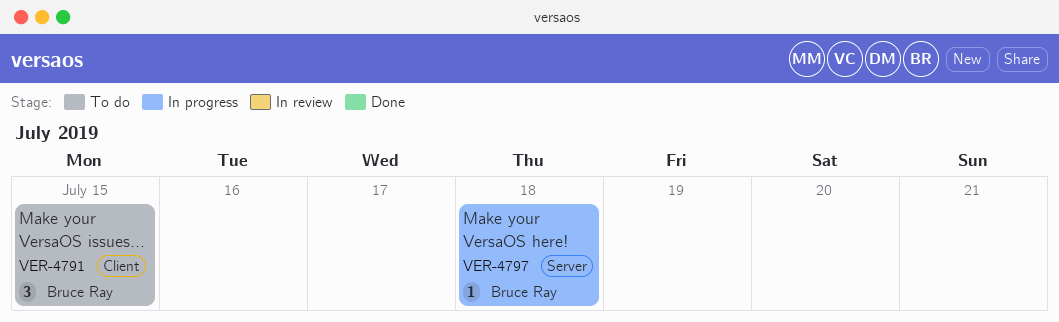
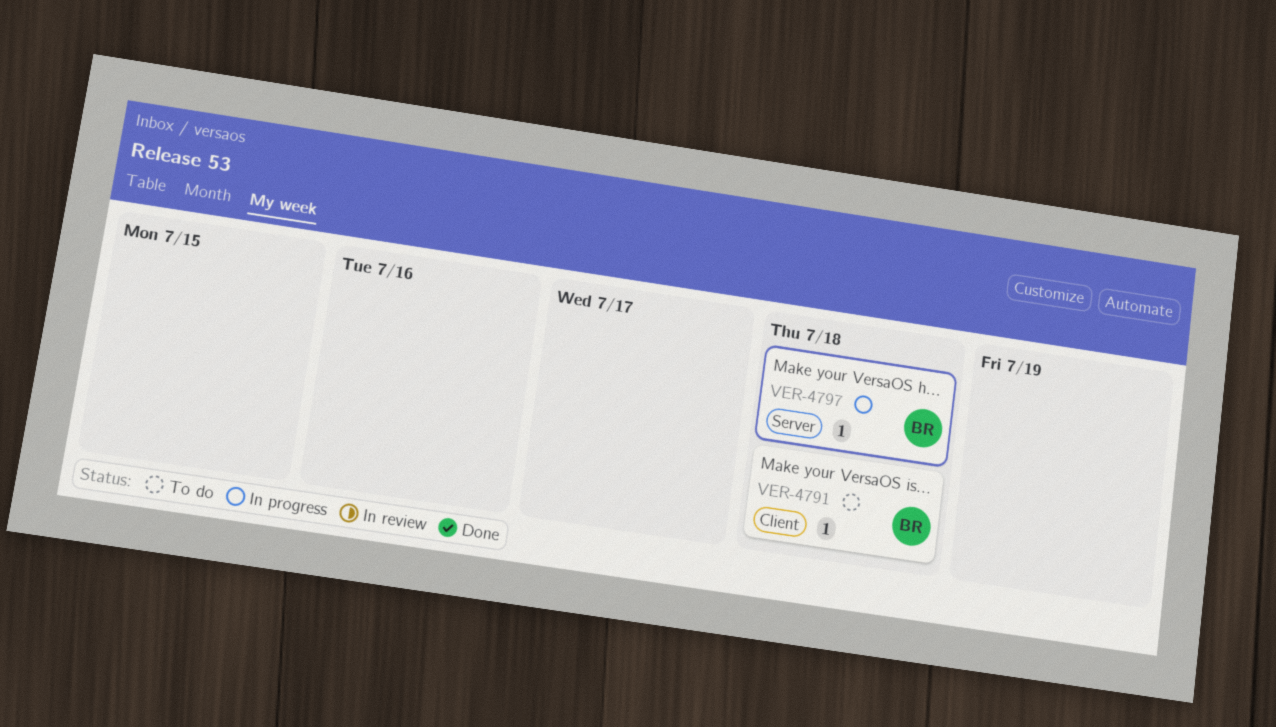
VER-4791, estimate: 3 -> 1
VER-4791, due: Jul 15 -> Jul 18

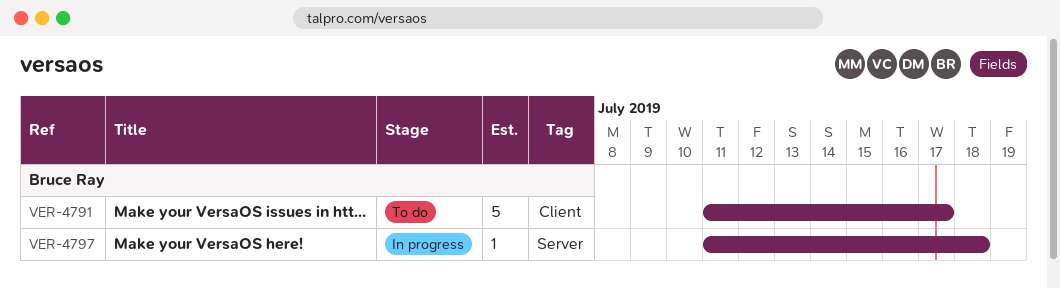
VER-4791, estimate: 1 -> 5
VER-4791, due: Jul 18 -> Jul 17

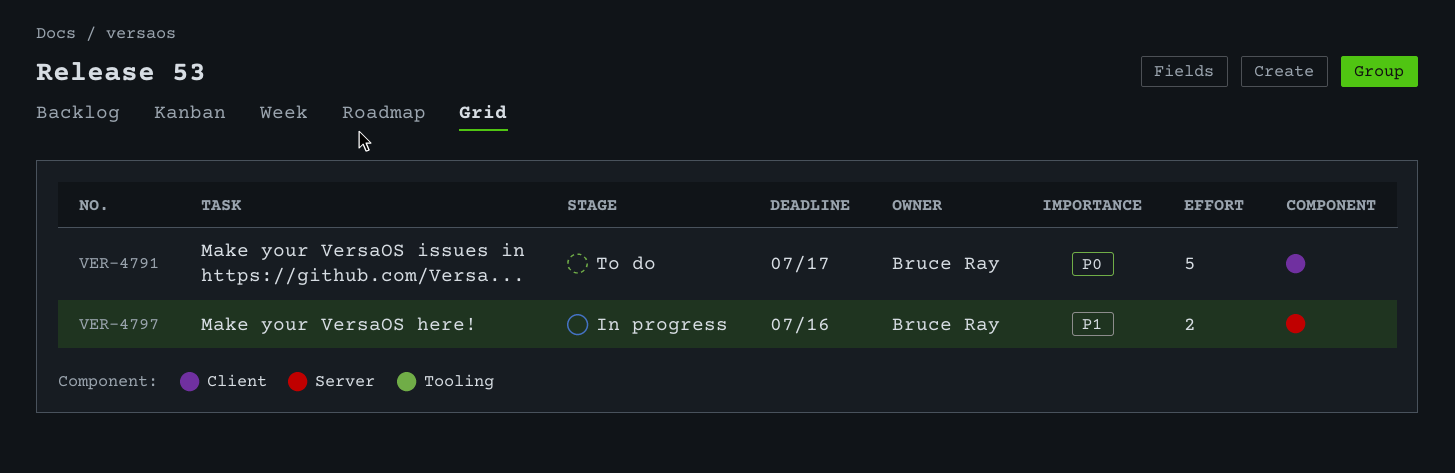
VER-4797, estimate: 1 -> 2
VER-4797, due: Jul 18 -> Jul 16

